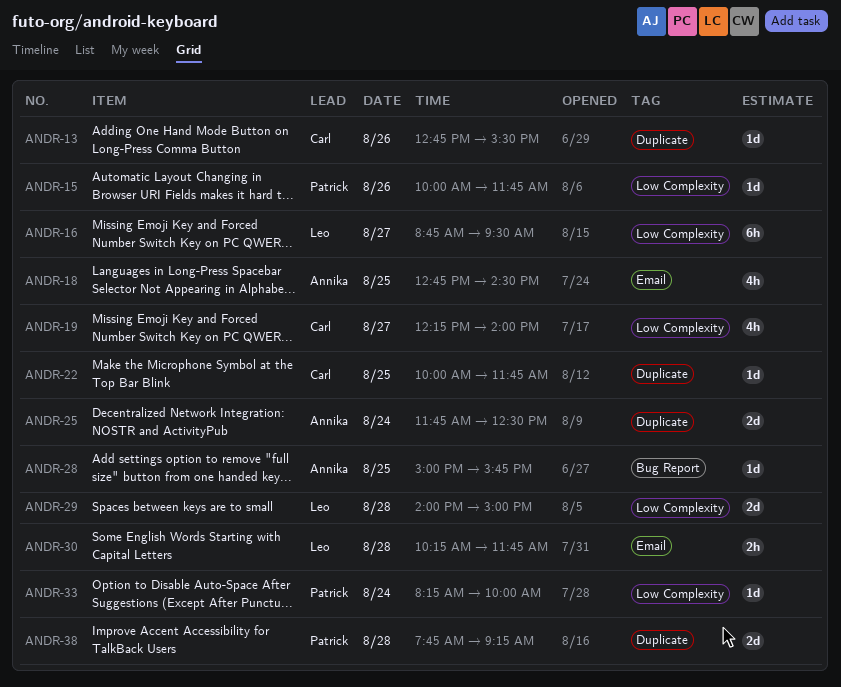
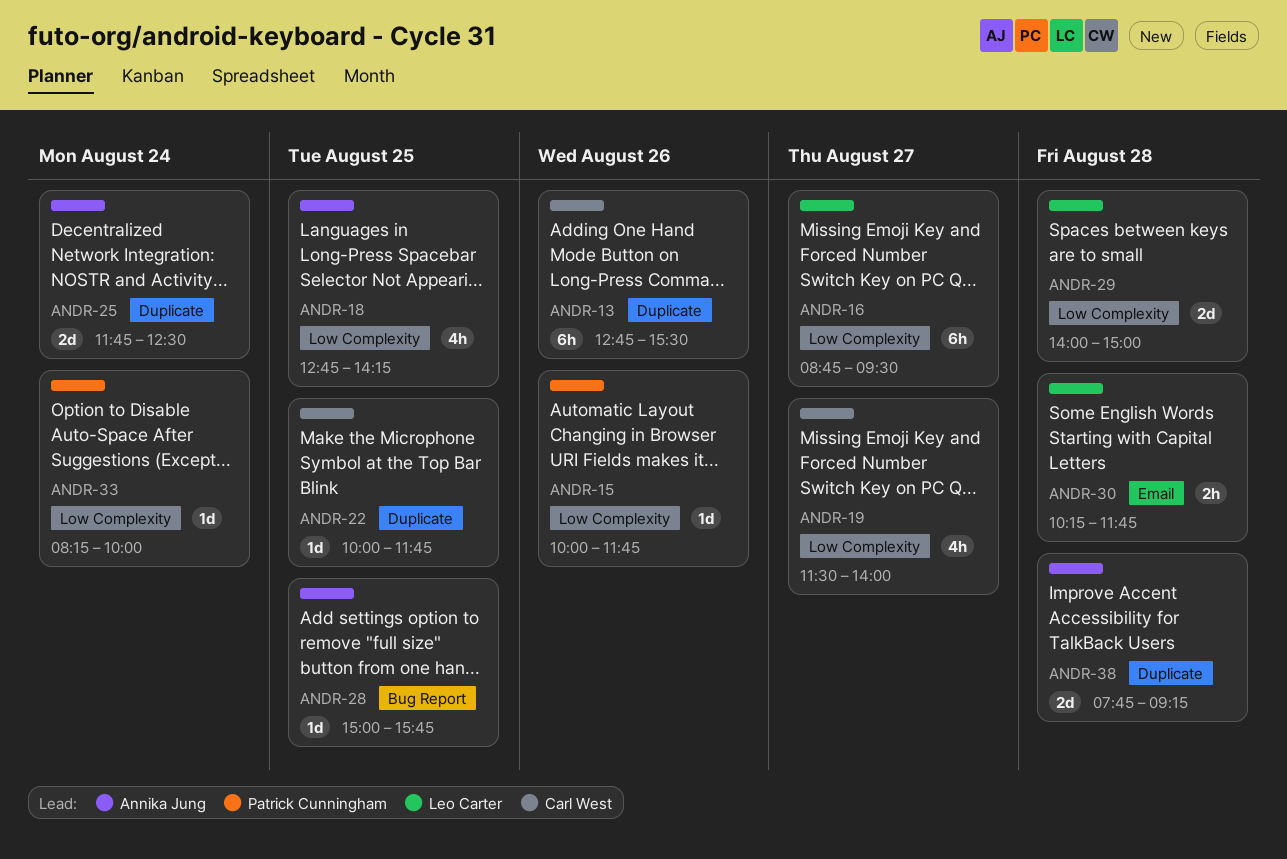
ANDR-13, estimate: 1d -> 6h
ANDR-18, label: Email -> Low Complexity
ANDR-18, ends: 14:30 -> 14:15
ANDR-19, begins: 12:15 -> 11:30
ANDR-38, owner: Patrick Cunningham -> Annika Jung

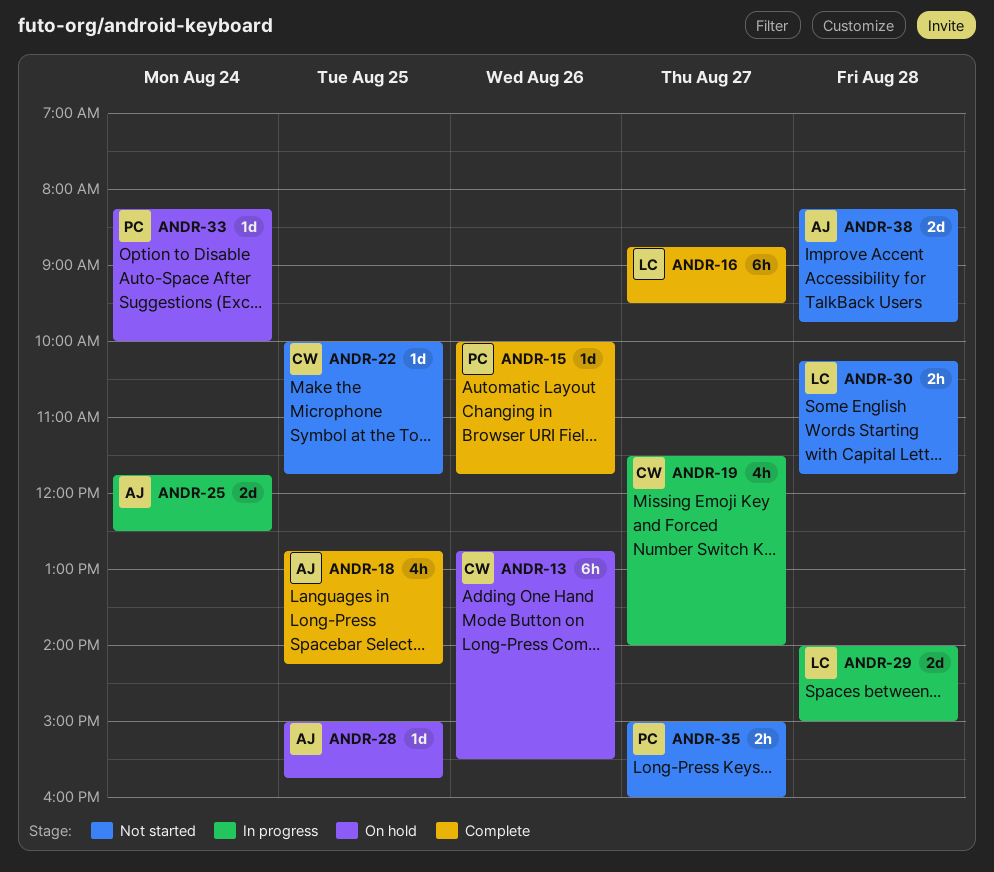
ANDR-35: none -> present
ANDR-38, begins: 07:45 -> 08:15
ANDR-38, ends: 09:15 -> 09:45

